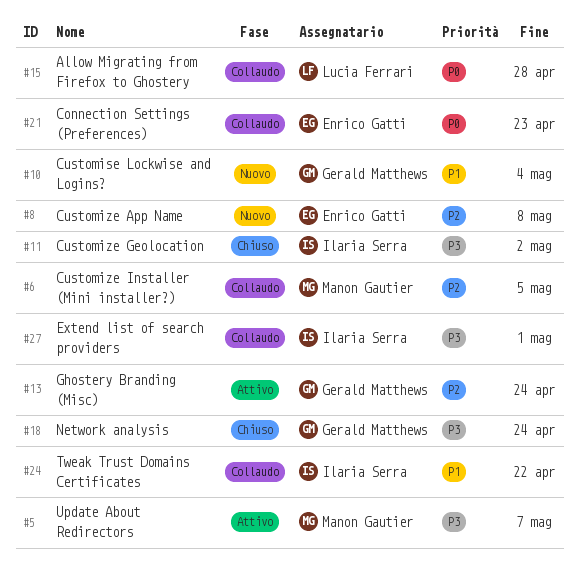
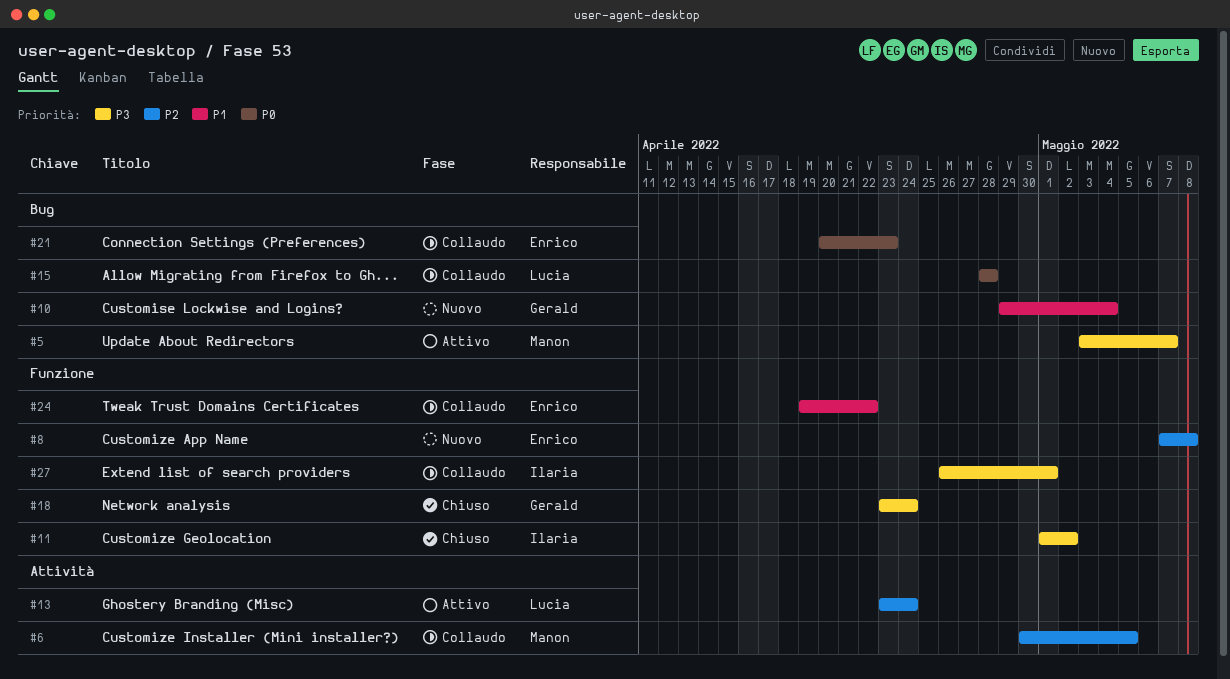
#13, owner: Gerald Matthews -> Lucia Ferrari
#24, owner: Ilaria Serra -> Enrico Gatti

